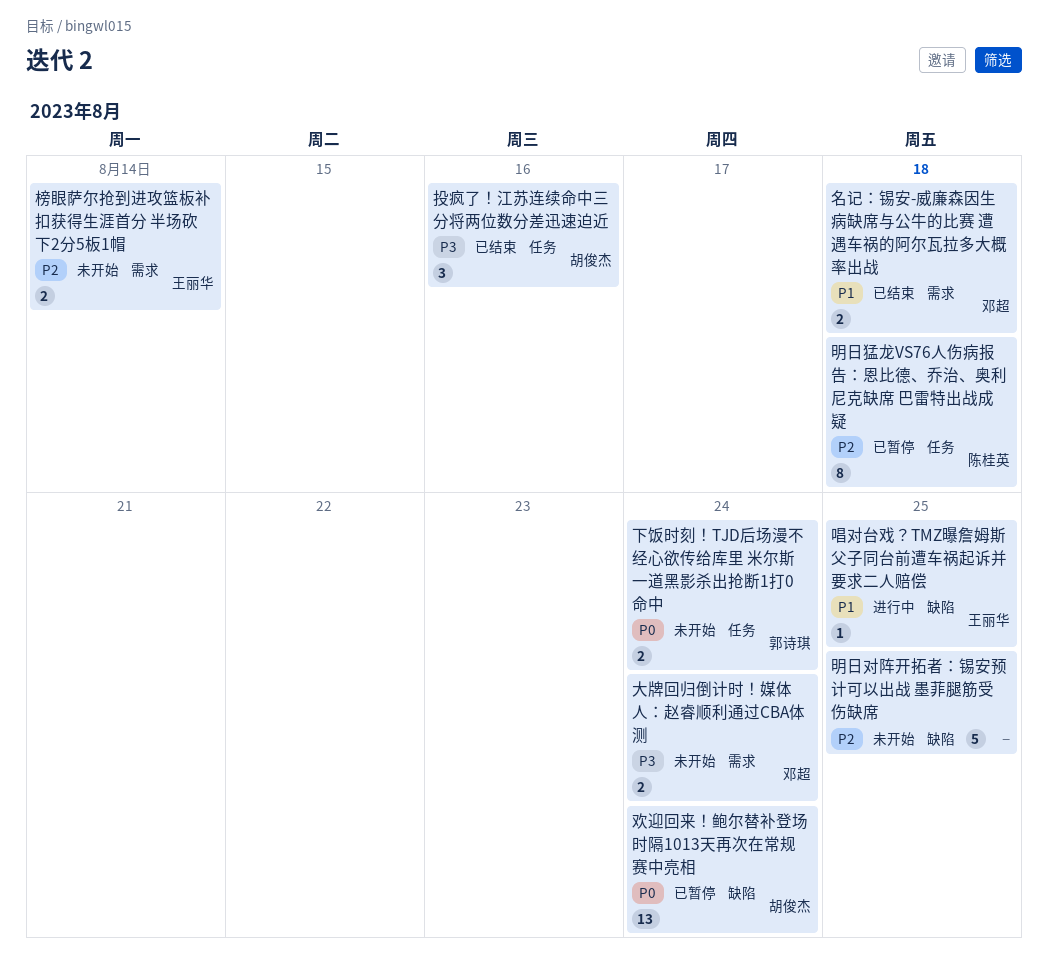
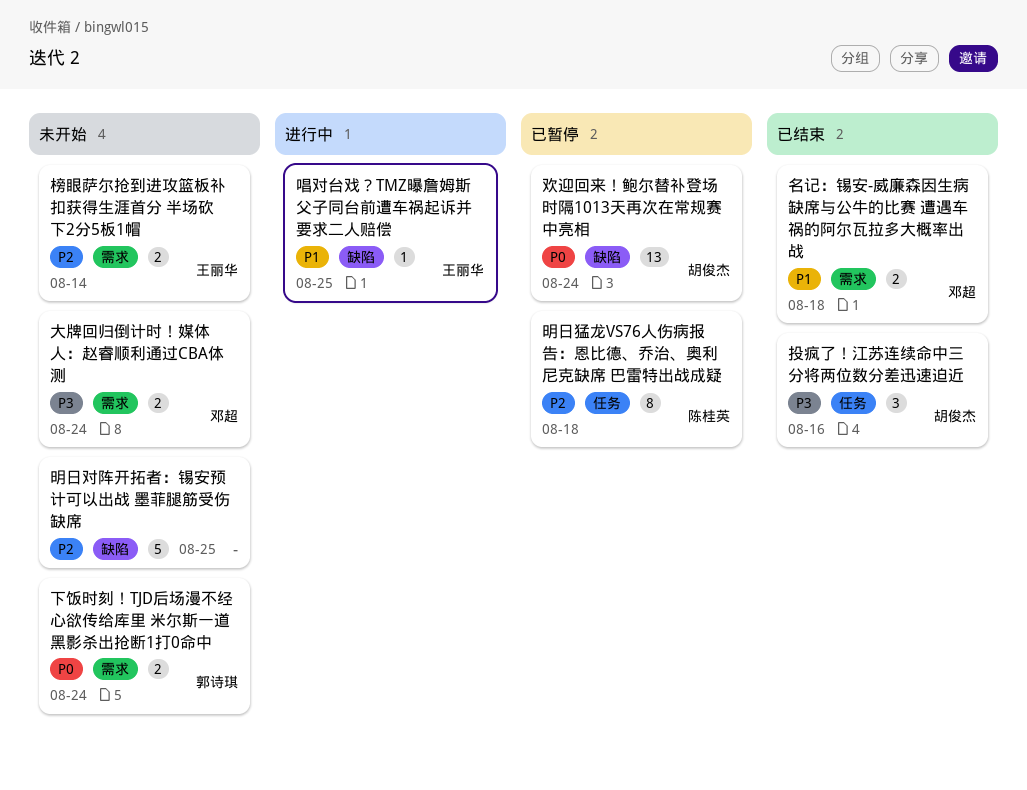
下饭时刻！TJD后场漫不经心欲传给库里 米尔斯一道黑影杀出抢断1打0命中, label: 任务 -> 需求

